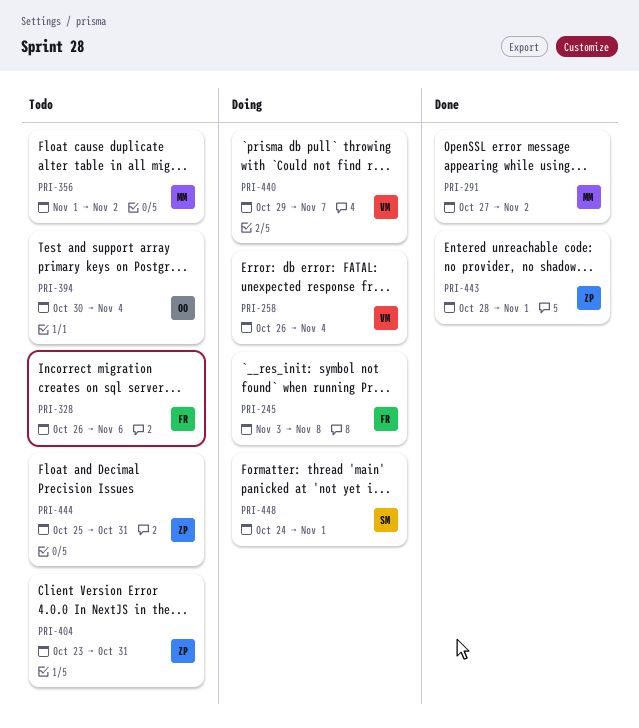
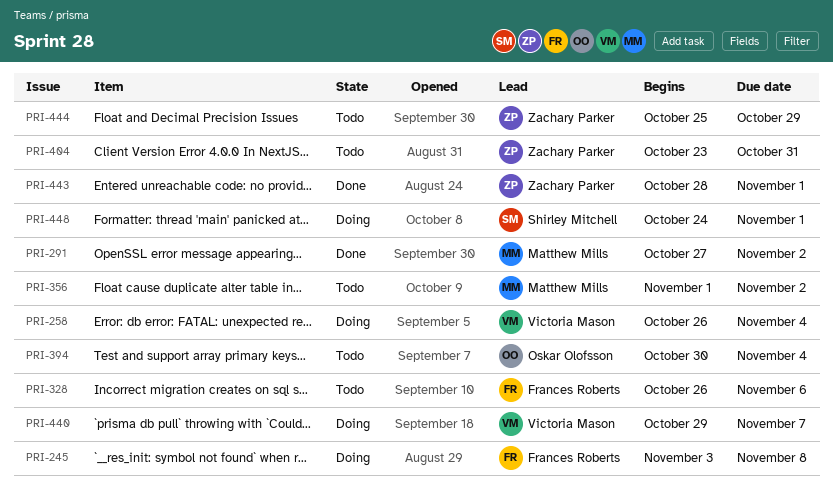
PRI-444, due: Oct 31 -> Oct 29

